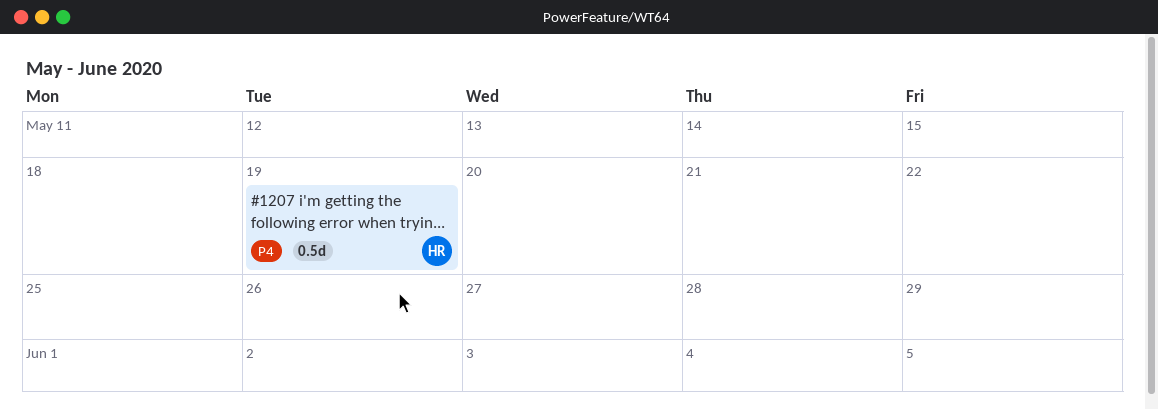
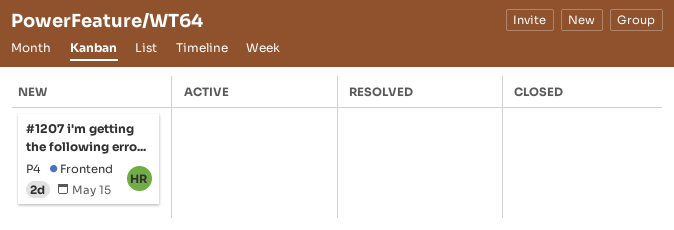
#1207, estimate: 0.5d -> 2d
#1207, due: May 19 -> May 15

